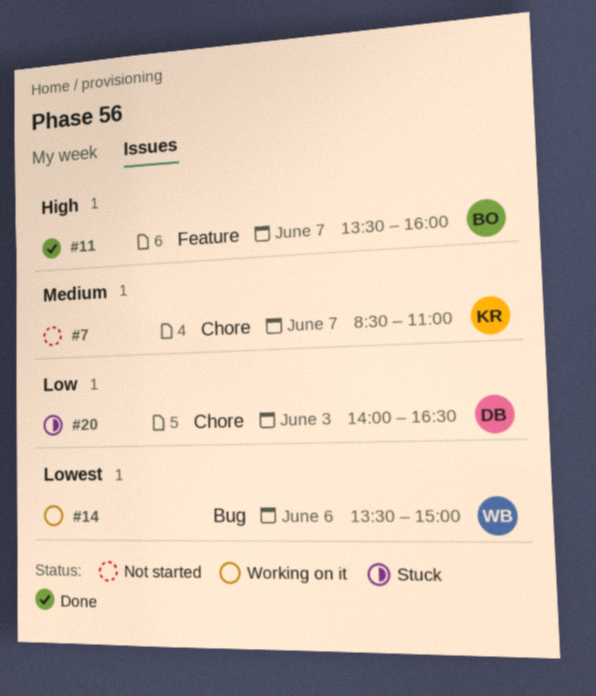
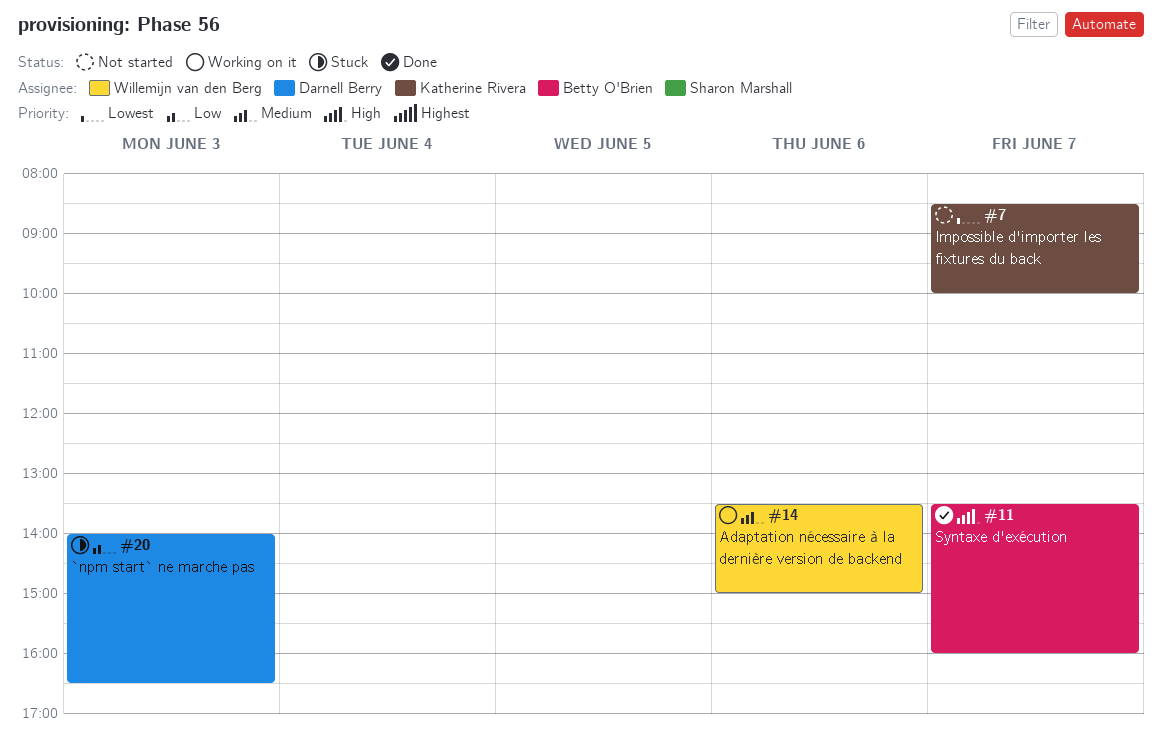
#7, priority: Medium -> Lowest
#7, ends: 11:00 -> 10:00
#14, priority: Lowest -> Medium

